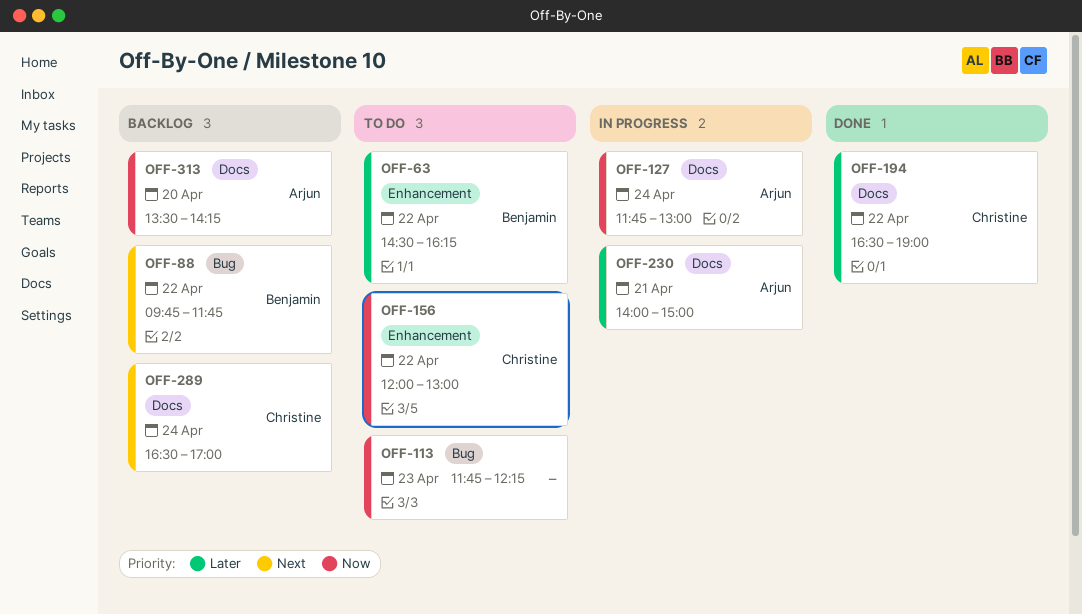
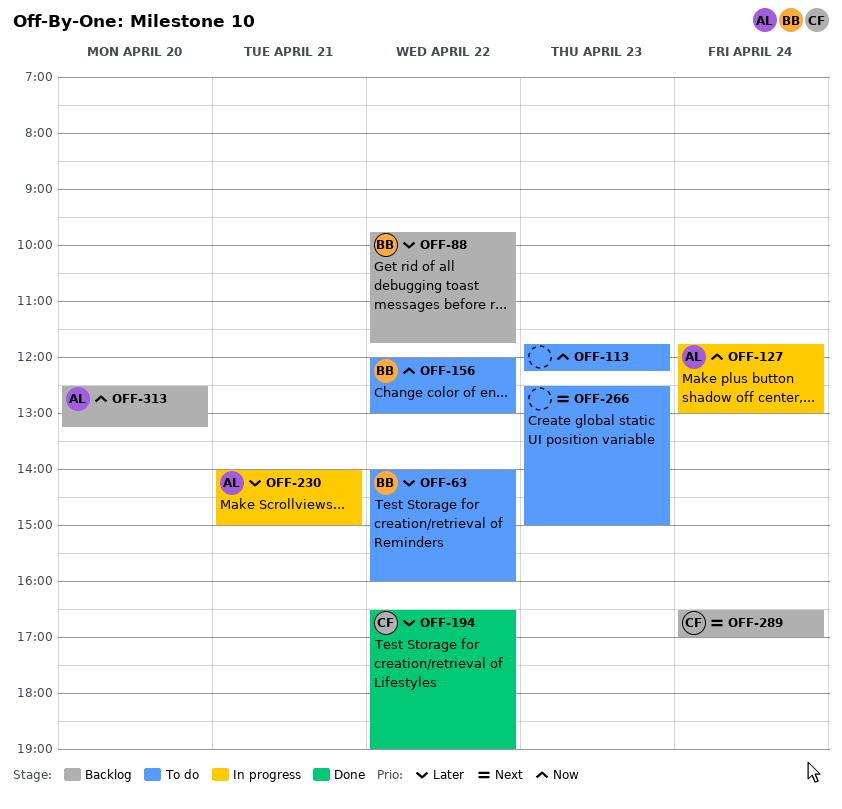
OFF-63, begins: 14:30 -> 14:00
OFF-63, ends: 16:15 -> 16:00
OFF-88, priority: Next -> Later
OFF-156, owner: Christine -> Benjamin
OFF-266: none -> present
OFF-313, begins: 13:30 -> 12:30
OFF-313, ends: 14:15 -> 13:15

